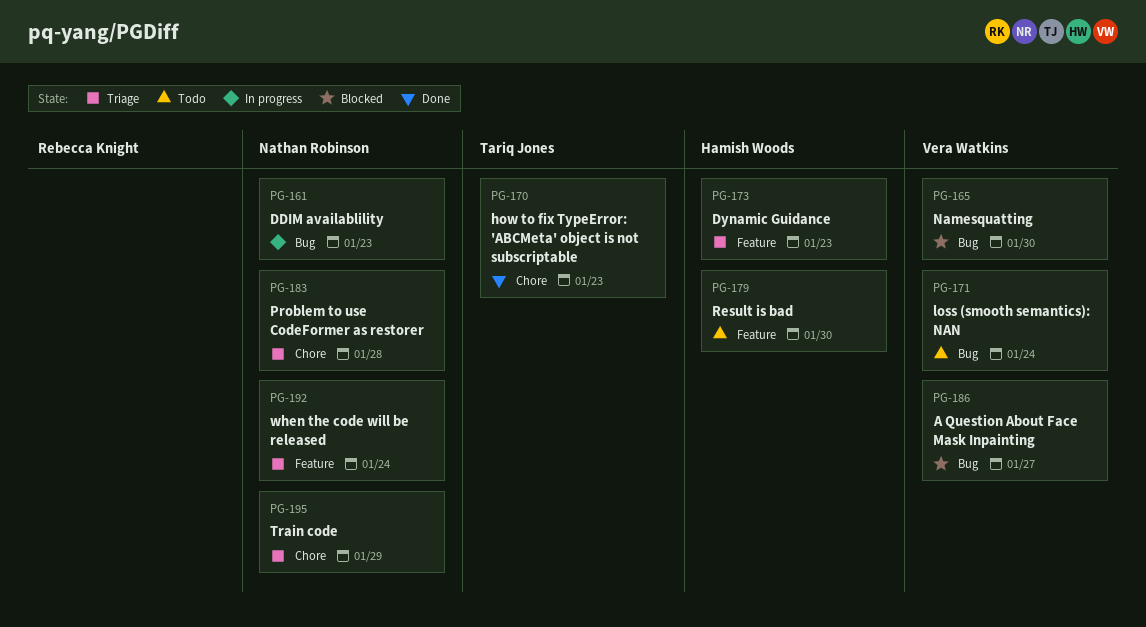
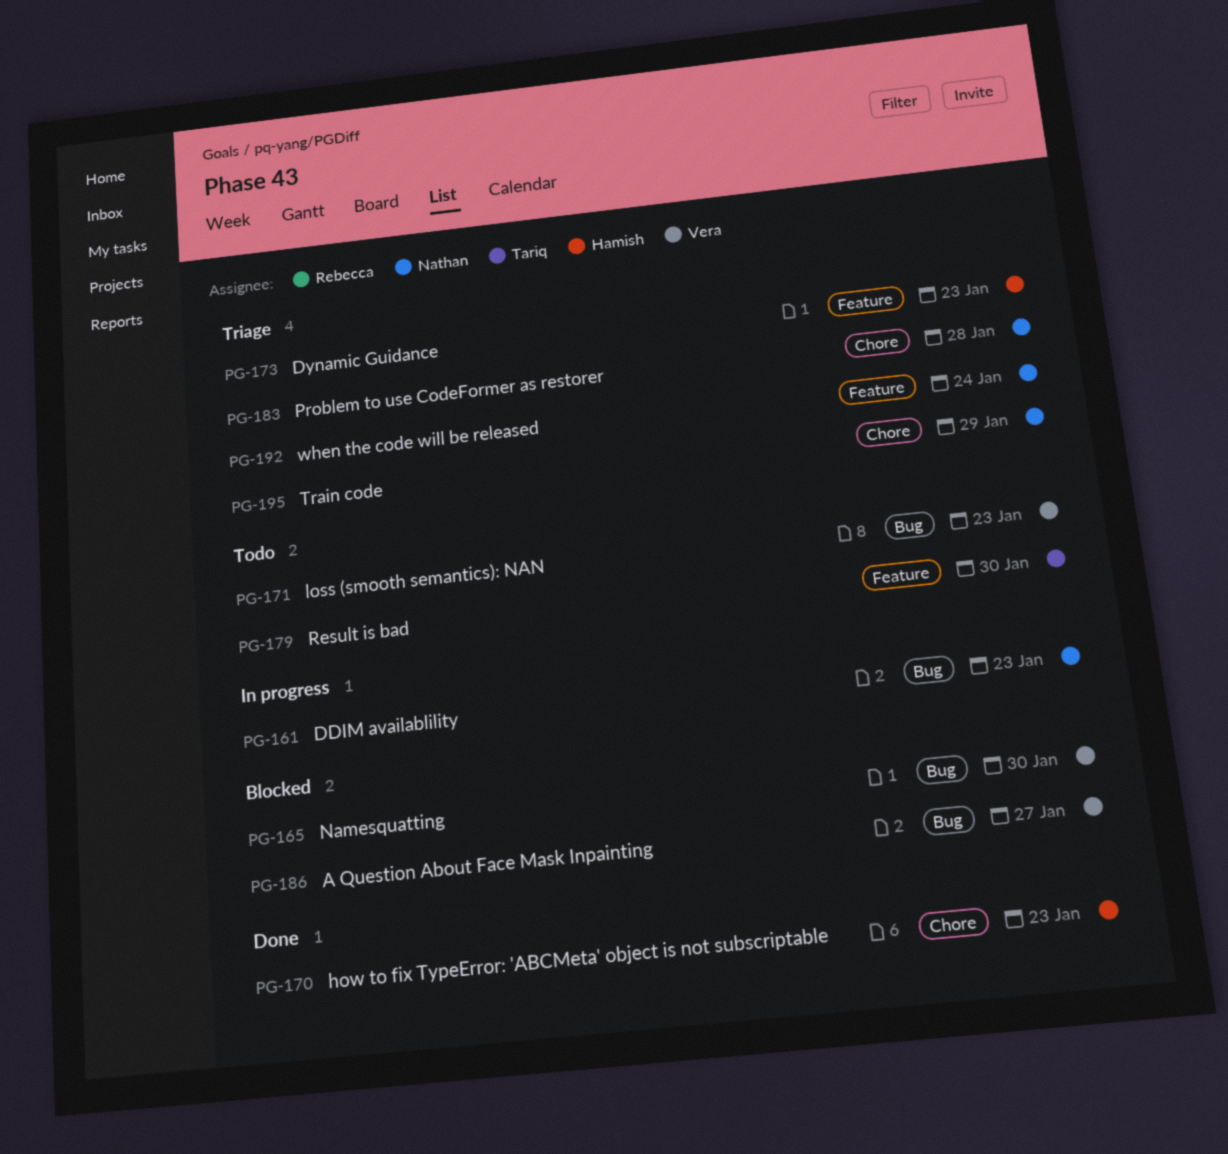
PG-170, owner: Tariq Jones -> Hamish Woods
PG-171, due: Jan 24 -> Jan 23
PG-179, owner: Hamish Woods -> Tariq Jones

